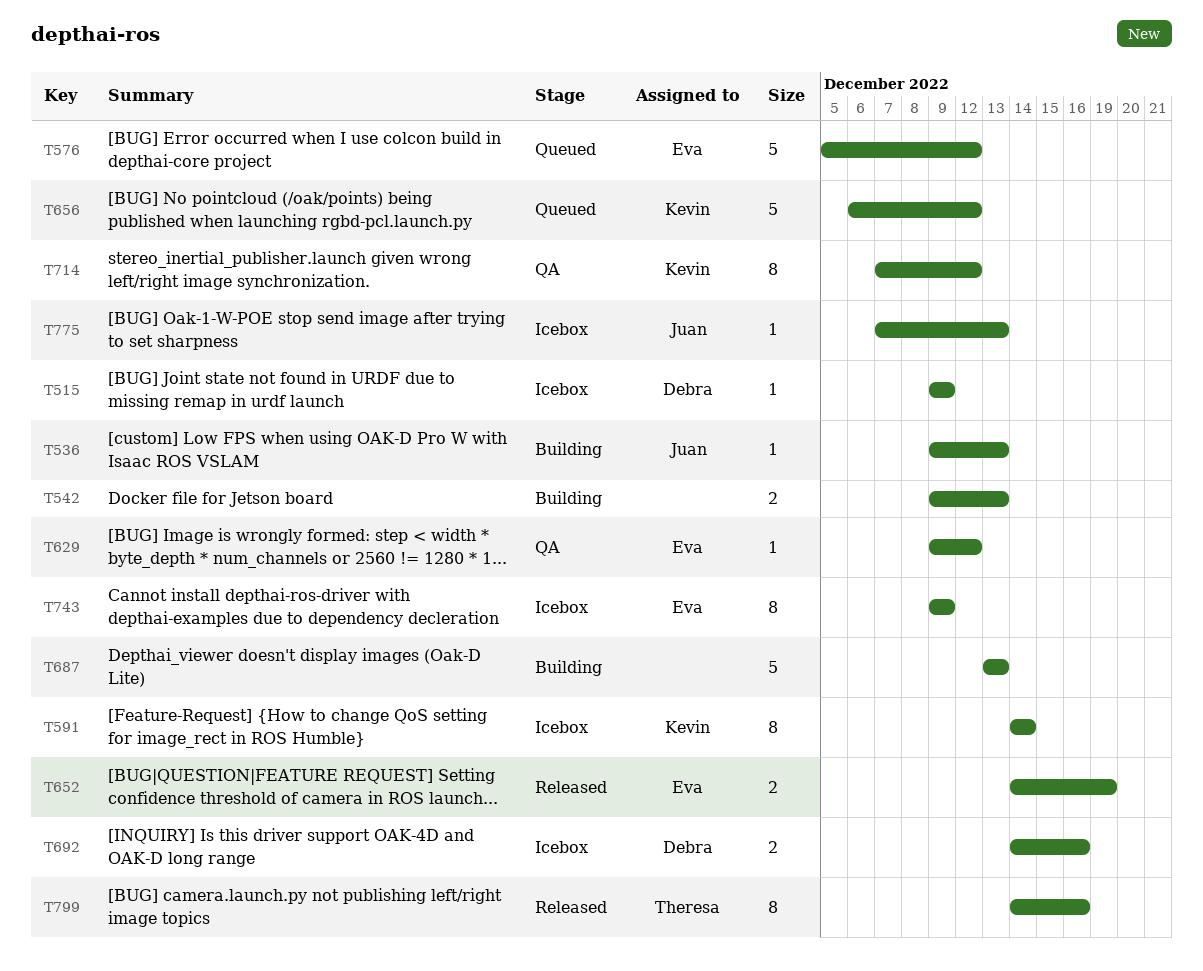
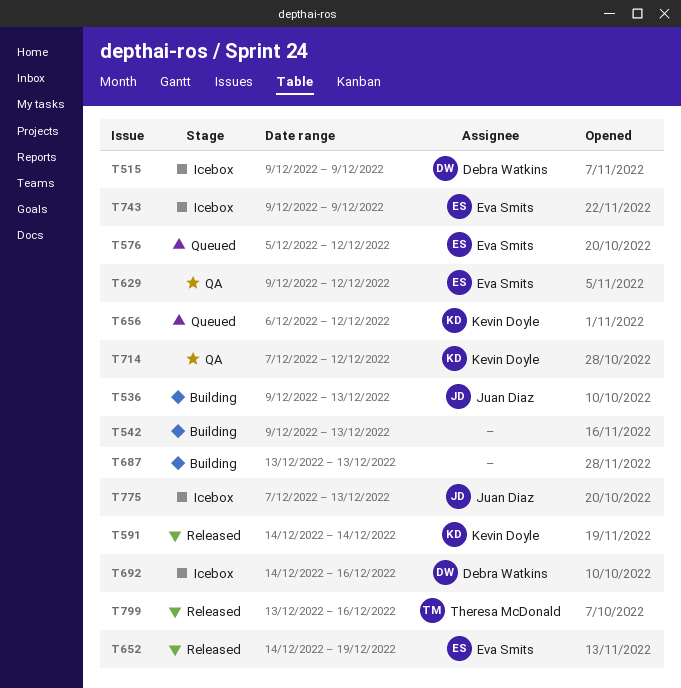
T591, status: Icebox -> Released
T799, start: Dec 14 -> Dec 13

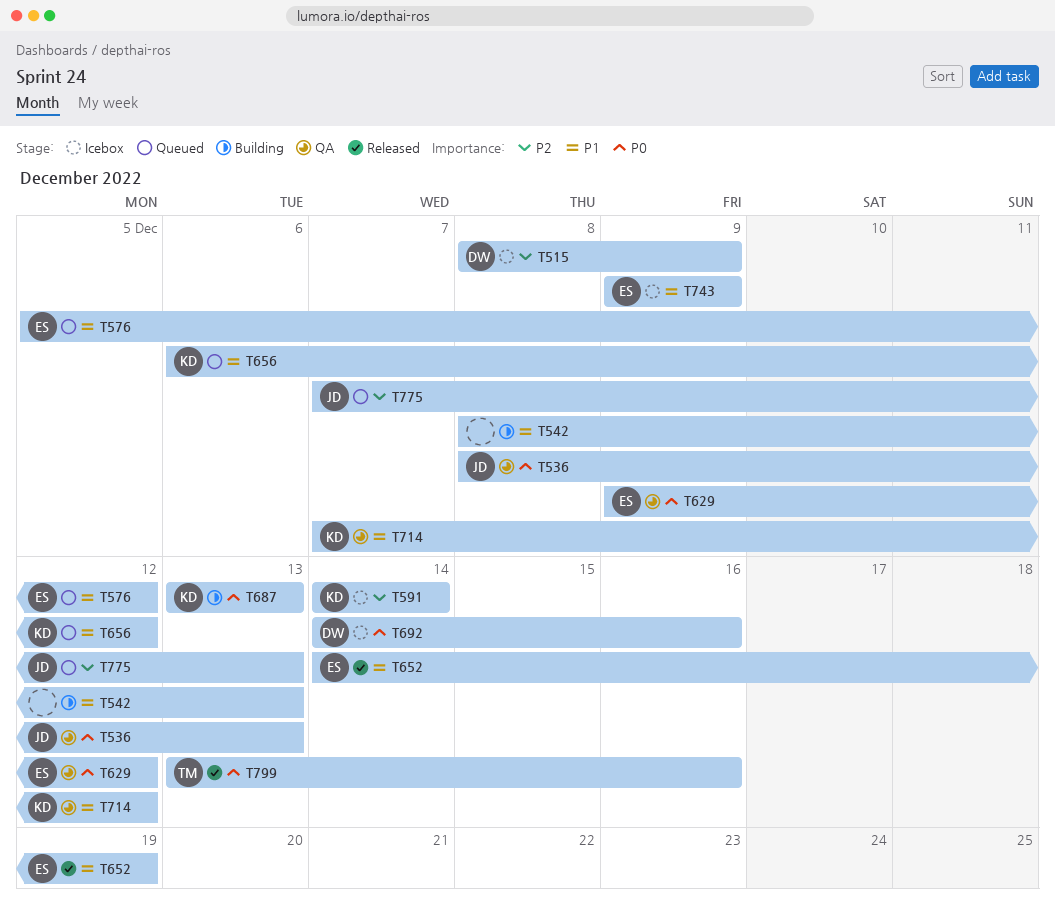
T515, start: Dec 9 -> Dec 8
T536, status: Building -> QA
T536, start: Dec 9 -> Dec 8
T542, start: Dec 9 -> Dec 8
T591, status: Released -> Icebox
T687, owner: none -> Kevin Doyle
T775, status: Icebox -> Queued

